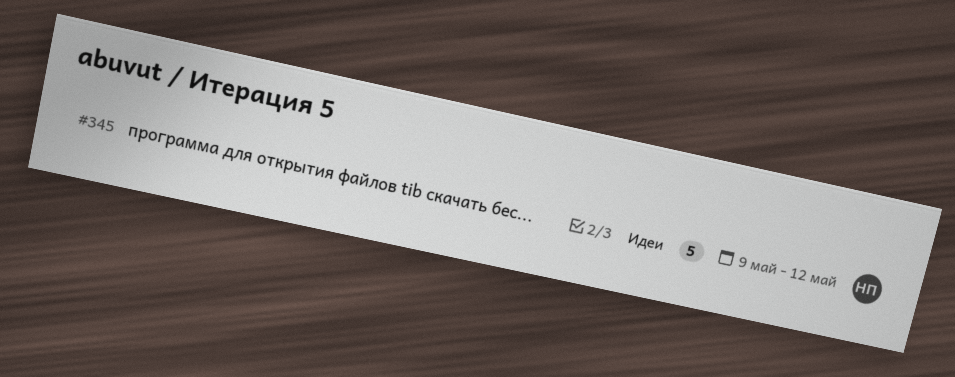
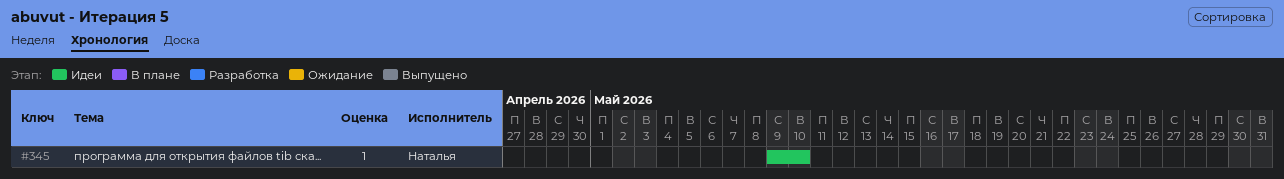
#345, estimate: 5 -> 1
#345, due: May 12 -> May 10

